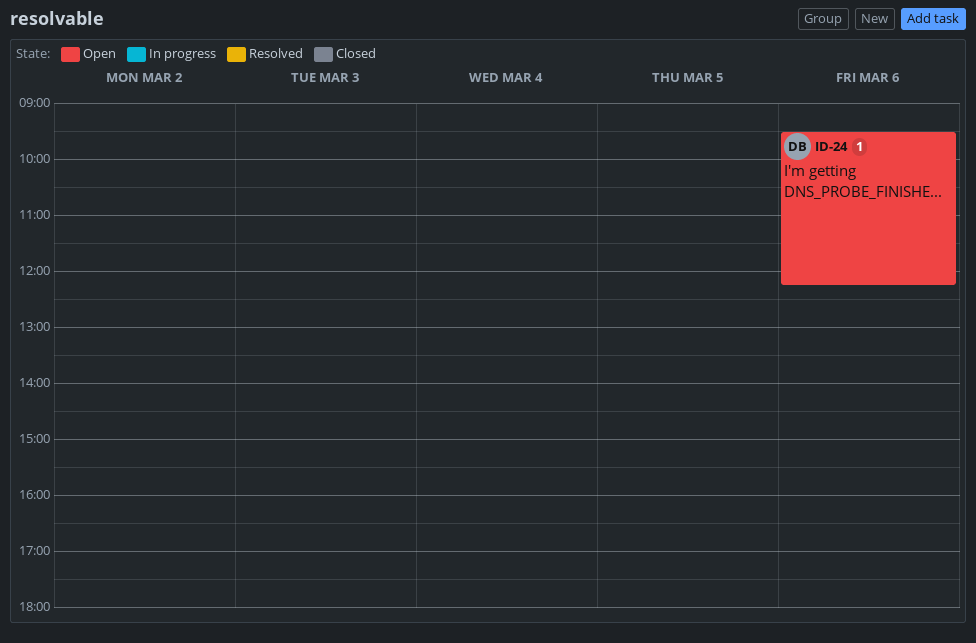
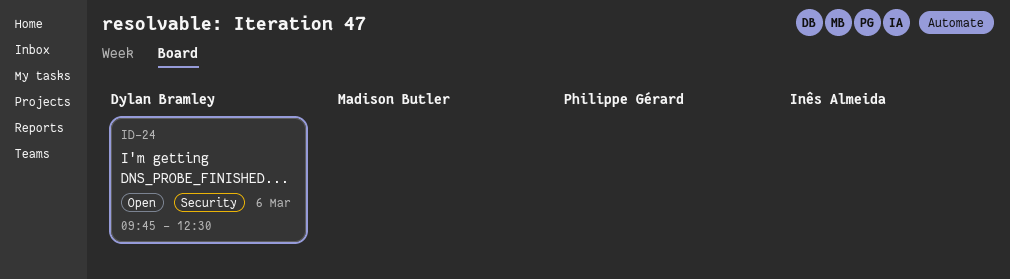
ID-24, begins: 09:30 -> 09:45
ID-24, ends: 12:15 -> 12:30

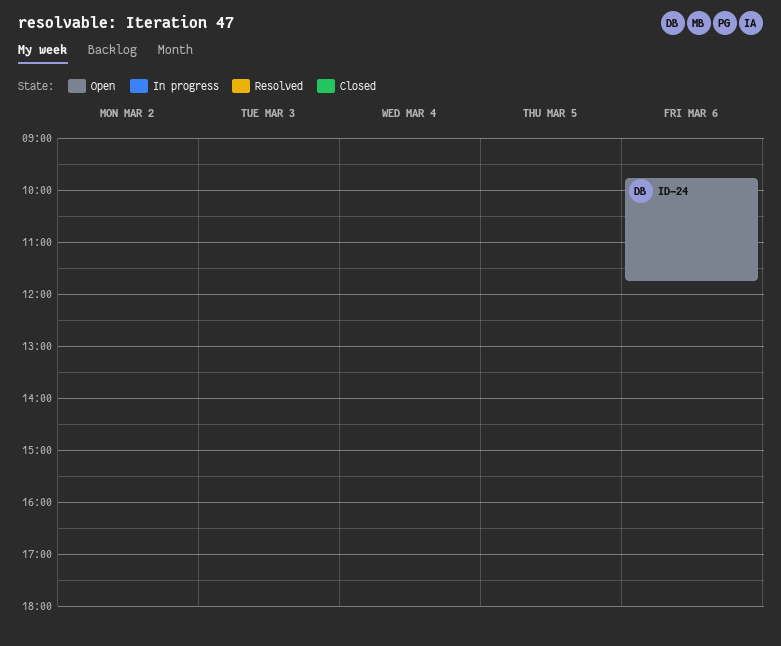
ID-24, ends: 12:30 -> 11:45

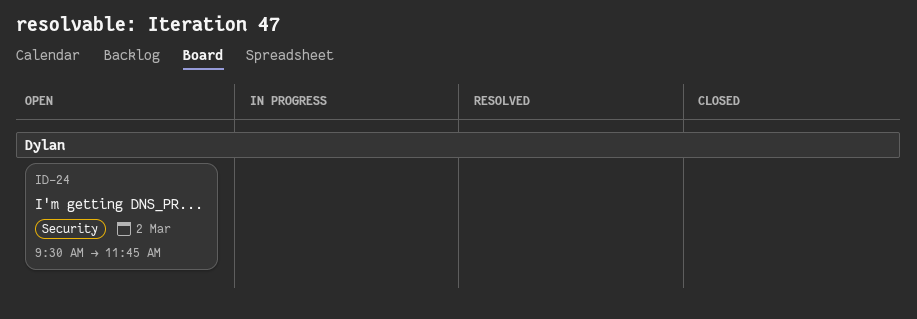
ID-24, day: Mar 6 -> Mar 2
ID-24, begins: 09:45 -> 09:30

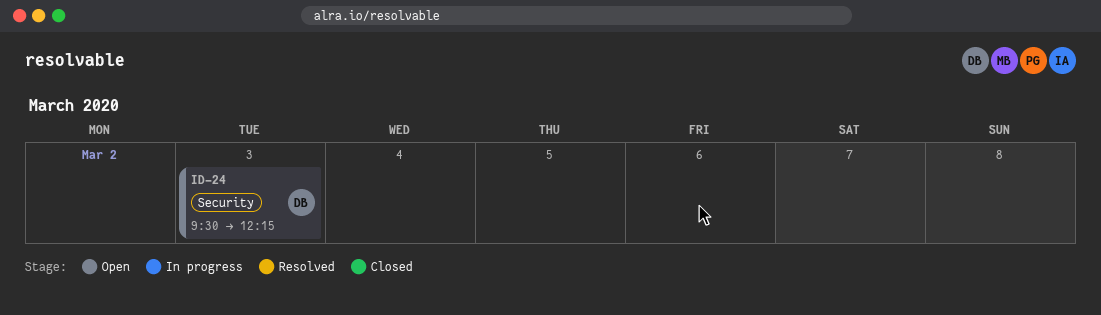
ID-24, day: Mar 2 -> Mar 3
ID-24, ends: 11:45 -> 12:15

